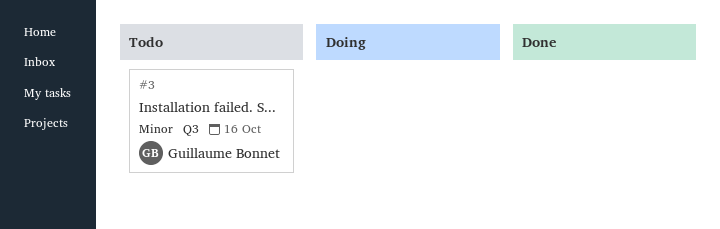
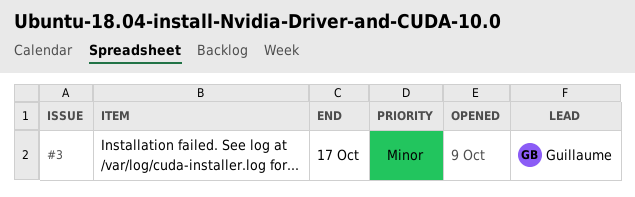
#3, due: Oct 16 -> Oct 17

